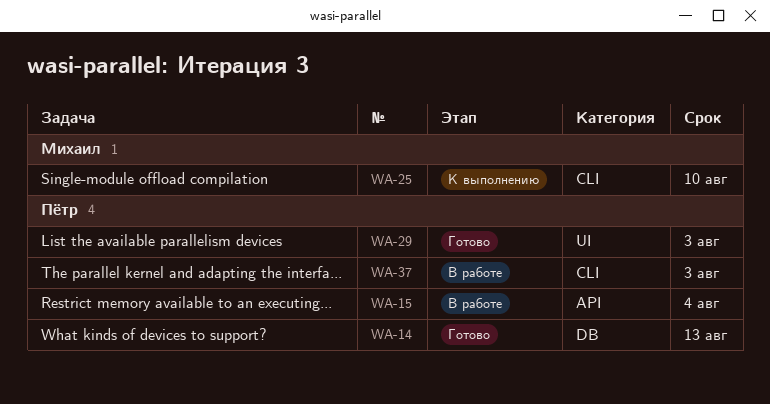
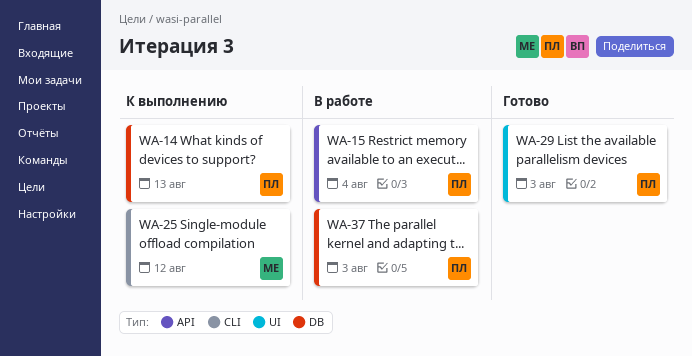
WA-14, status: Готово -> К выполнению
WA-25, due: Aug 10 -> Aug 12
WA-37, label: CLI -> DB

